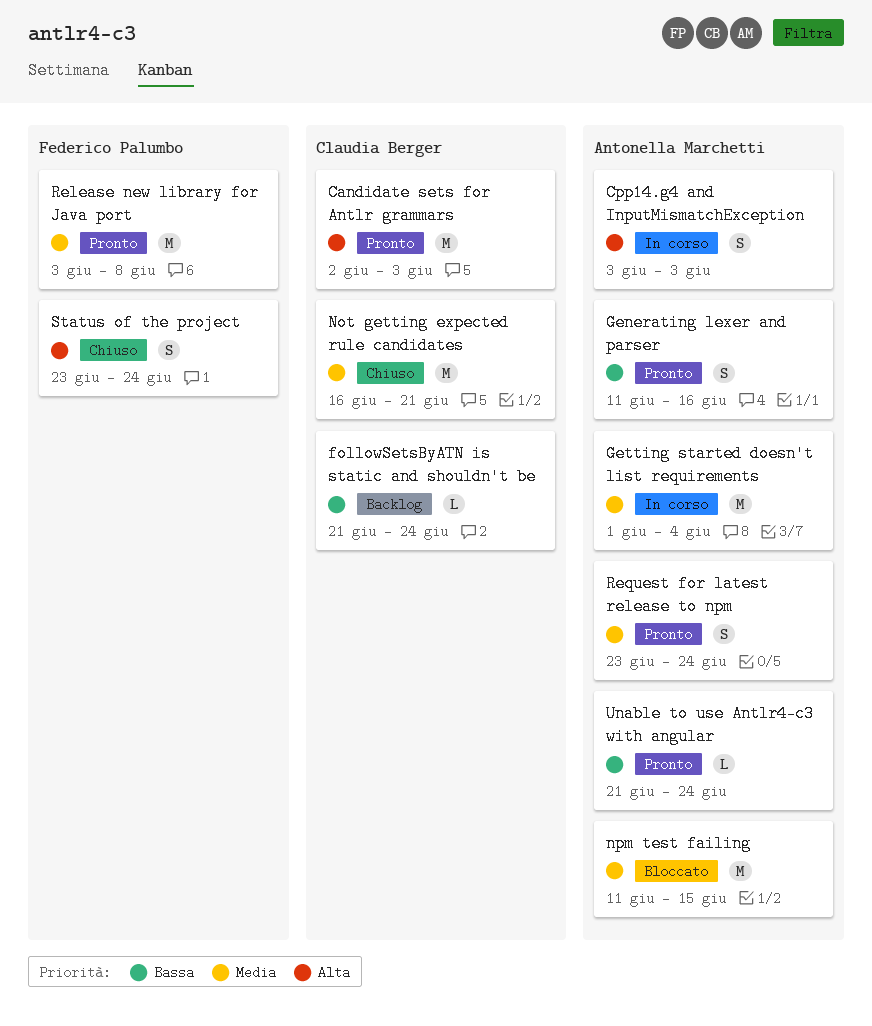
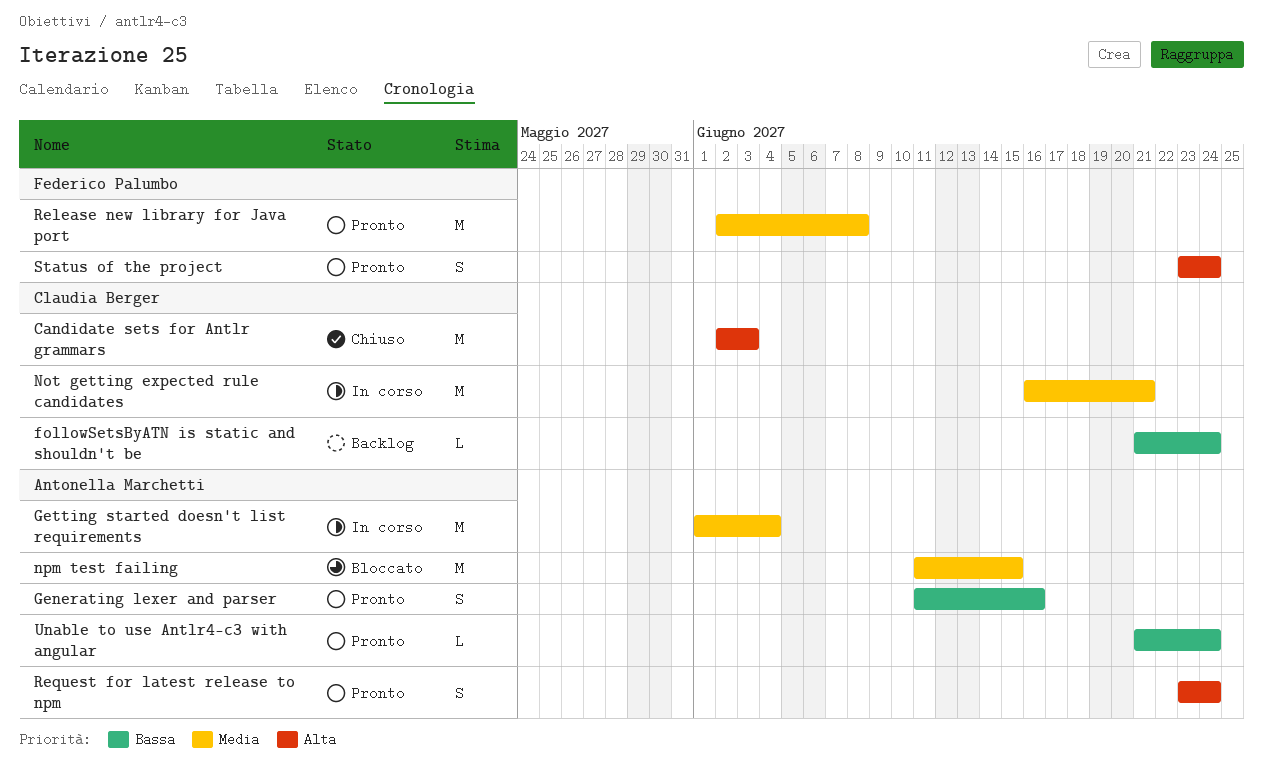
Candidate sets for Antlr grammars, status: Pronto -> Chiuso
Cpp14.g4 and InputMismatchException: present -> none
Not getting expected rule candidates, status: Chiuso -> In corso
Release new library for Java port, start: Jun 3 -> Jun 2
Request for latest release to npm, priority: Media -> Alta
Status of the project, status: Chiuso -> Pronto

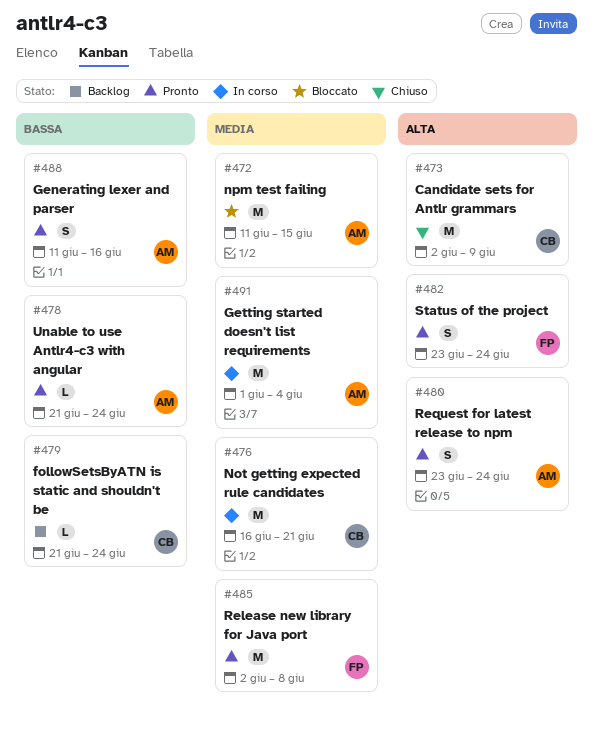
Candidate sets for Antlr grammars, due: Jun 3 -> Jun 9

